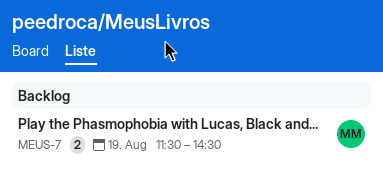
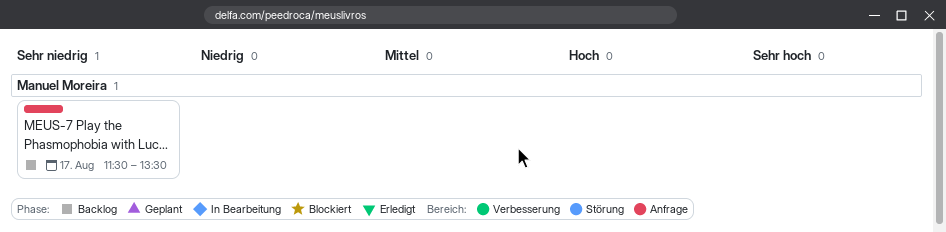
MEUS-7, day: Aug 19 -> Aug 17
MEUS-7, ends: 14:30 -> 13:30

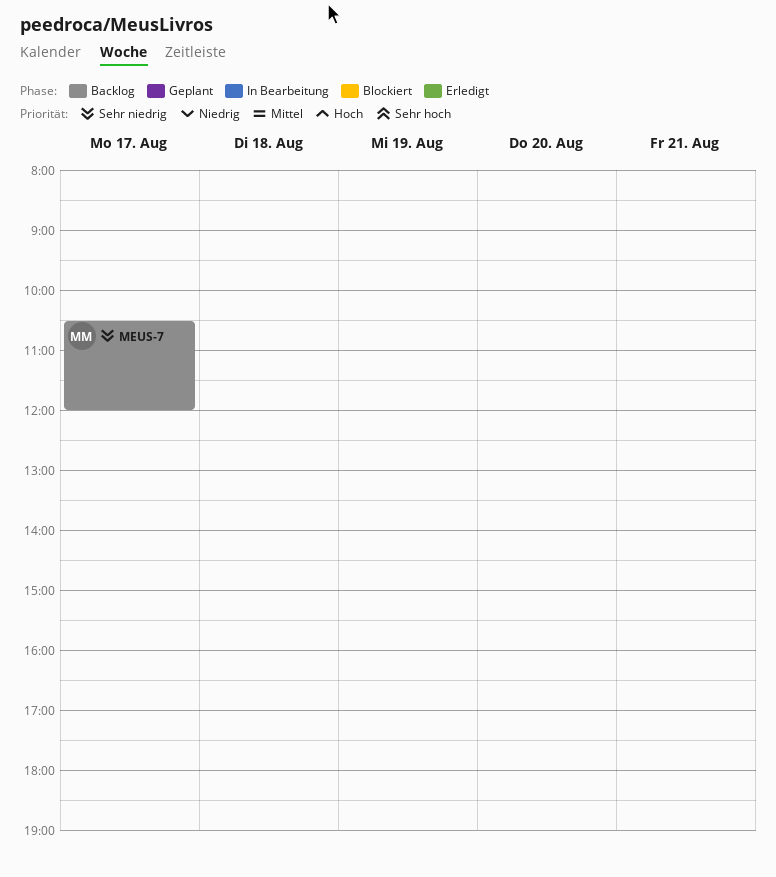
MEUS-7, begins: 11:30 -> 10:30
MEUS-7, ends: 13:30 -> 12:00

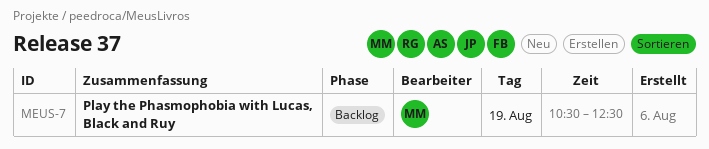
MEUS-7, day: Aug 17 -> Aug 19
MEUS-7, ends: 12:00 -> 12:30

